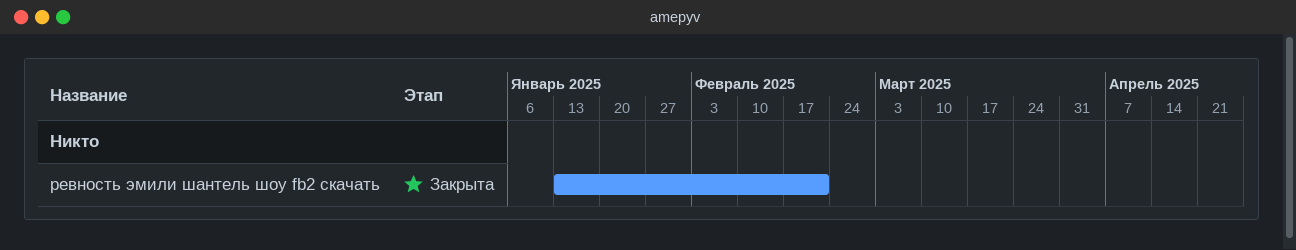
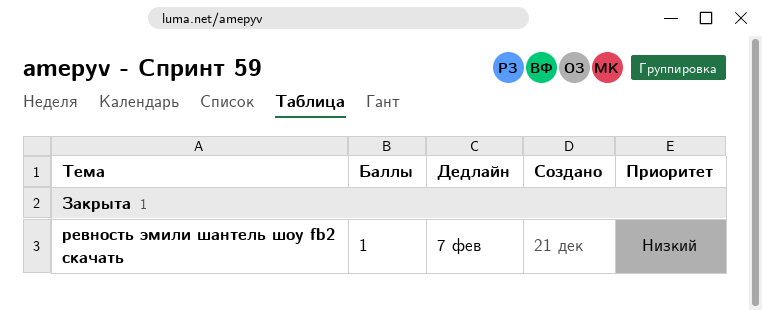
ревность эмили шантель шоу fb2 скачать, due: Feb 21 -> Feb 7

